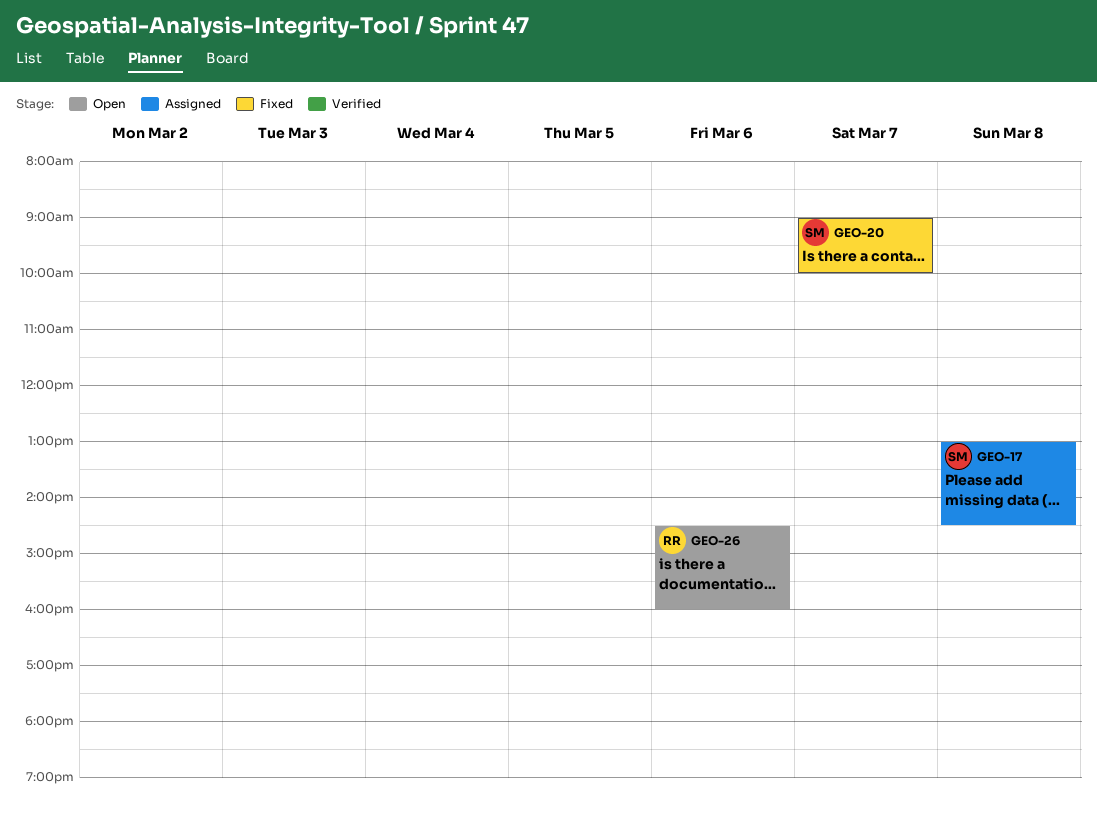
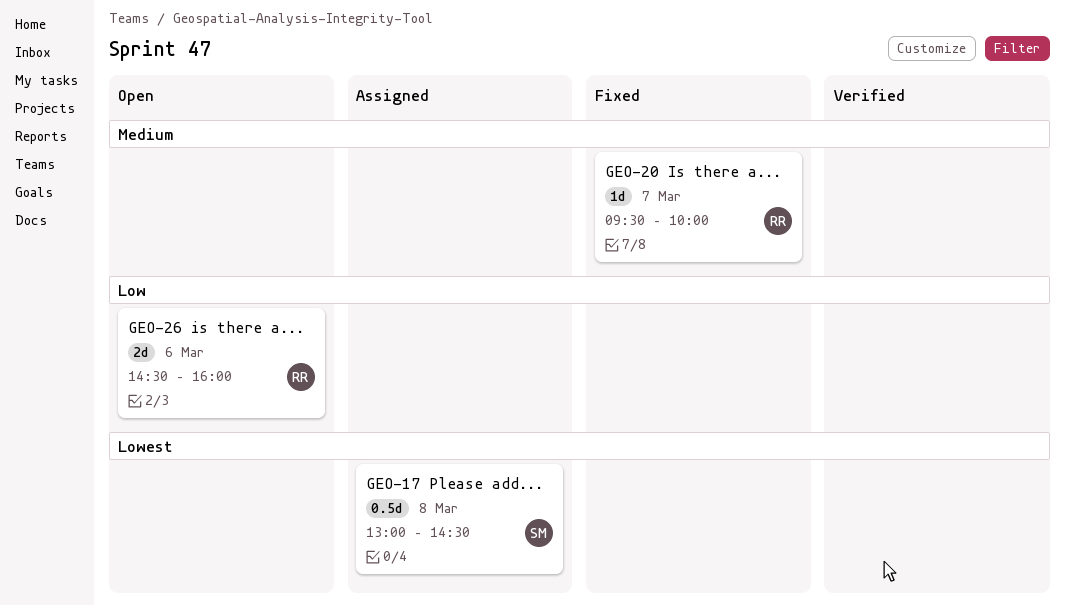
GEO-20, owner: SM -> RR
GEO-20, begins: 09:00 -> 09:30

